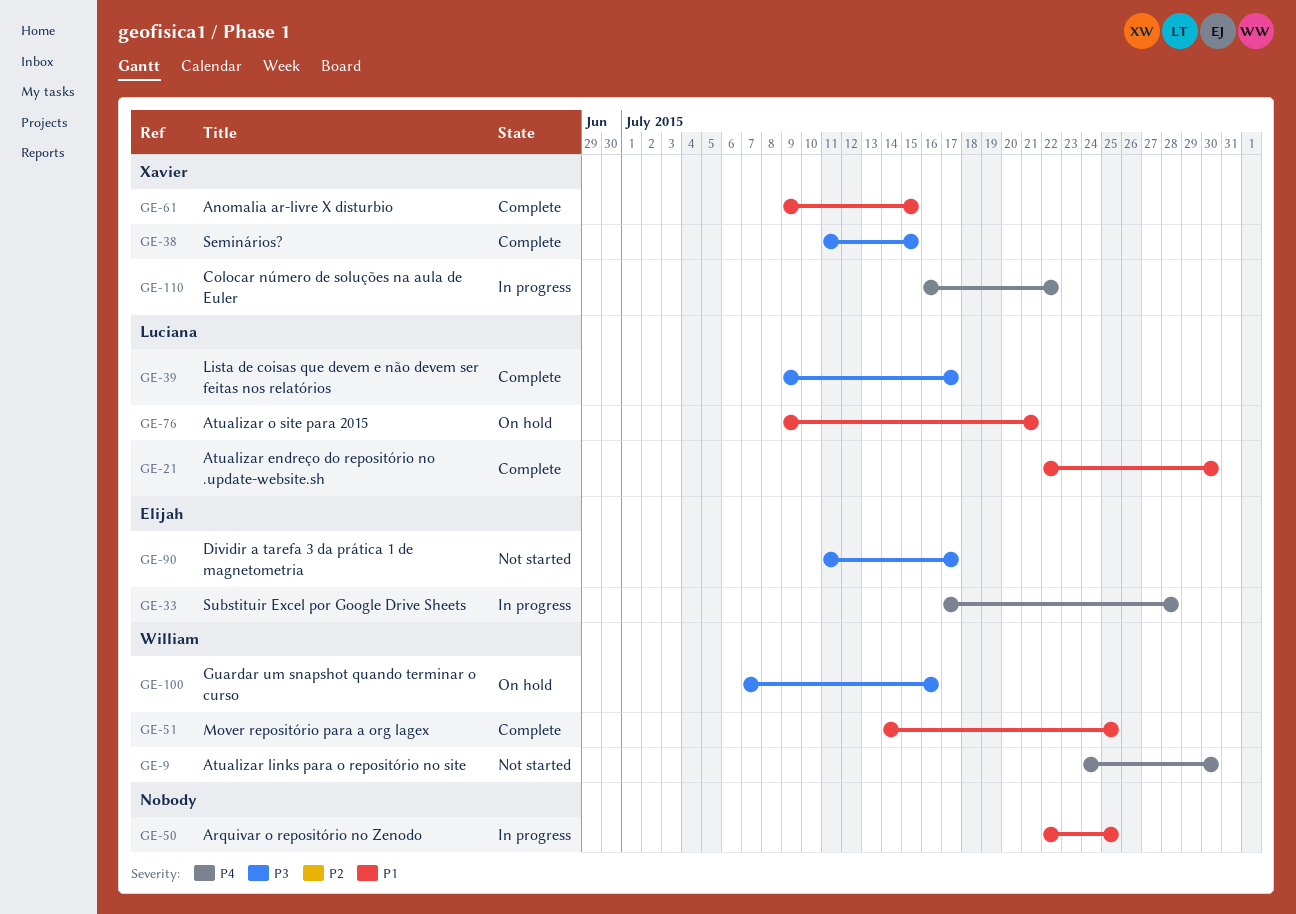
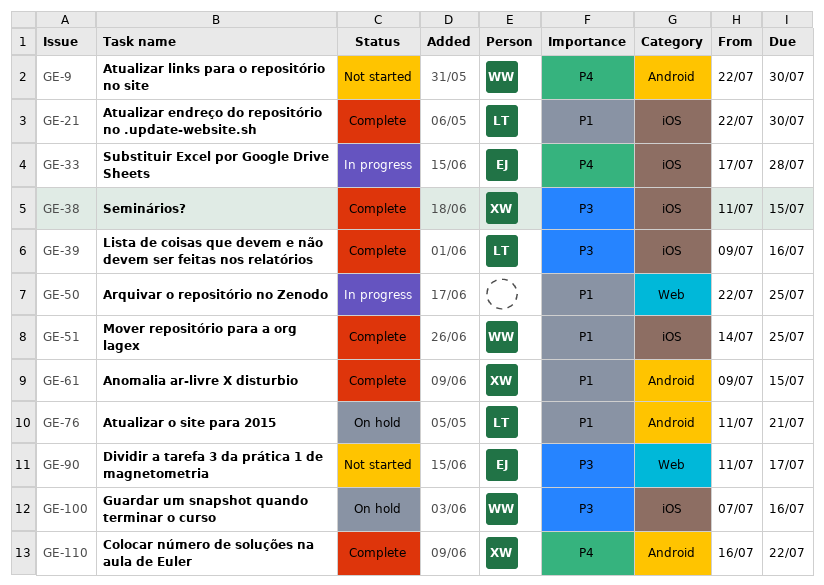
GE-9, start: Jul 24 -> Jul 22
GE-39, due: Jul 17 -> Jul 16
GE-76, start: Jul 9 -> Jul 11
GE-110, status: In progress -> Complete

